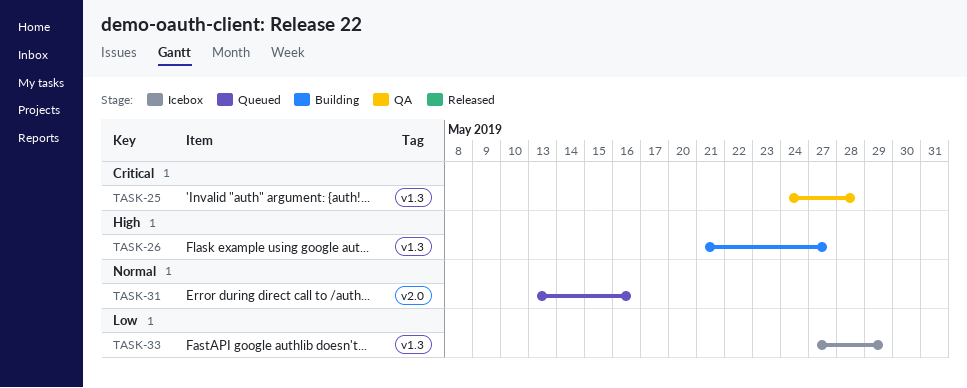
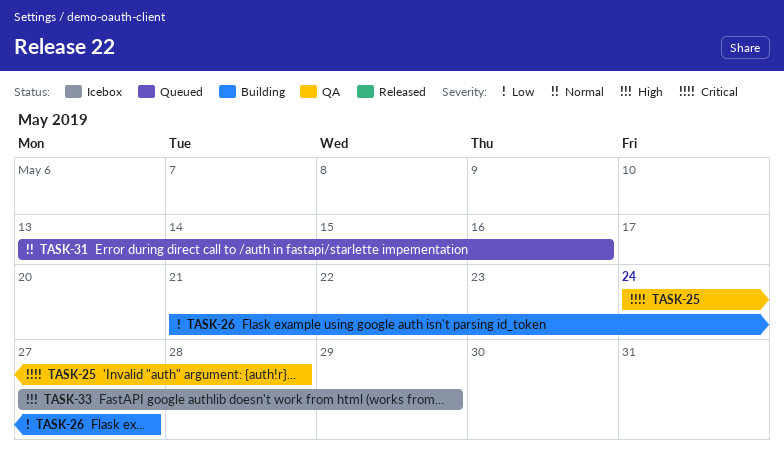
TASK-26, priority: High -> Low
TASK-33, priority: Low -> High

